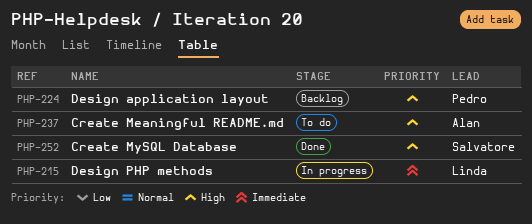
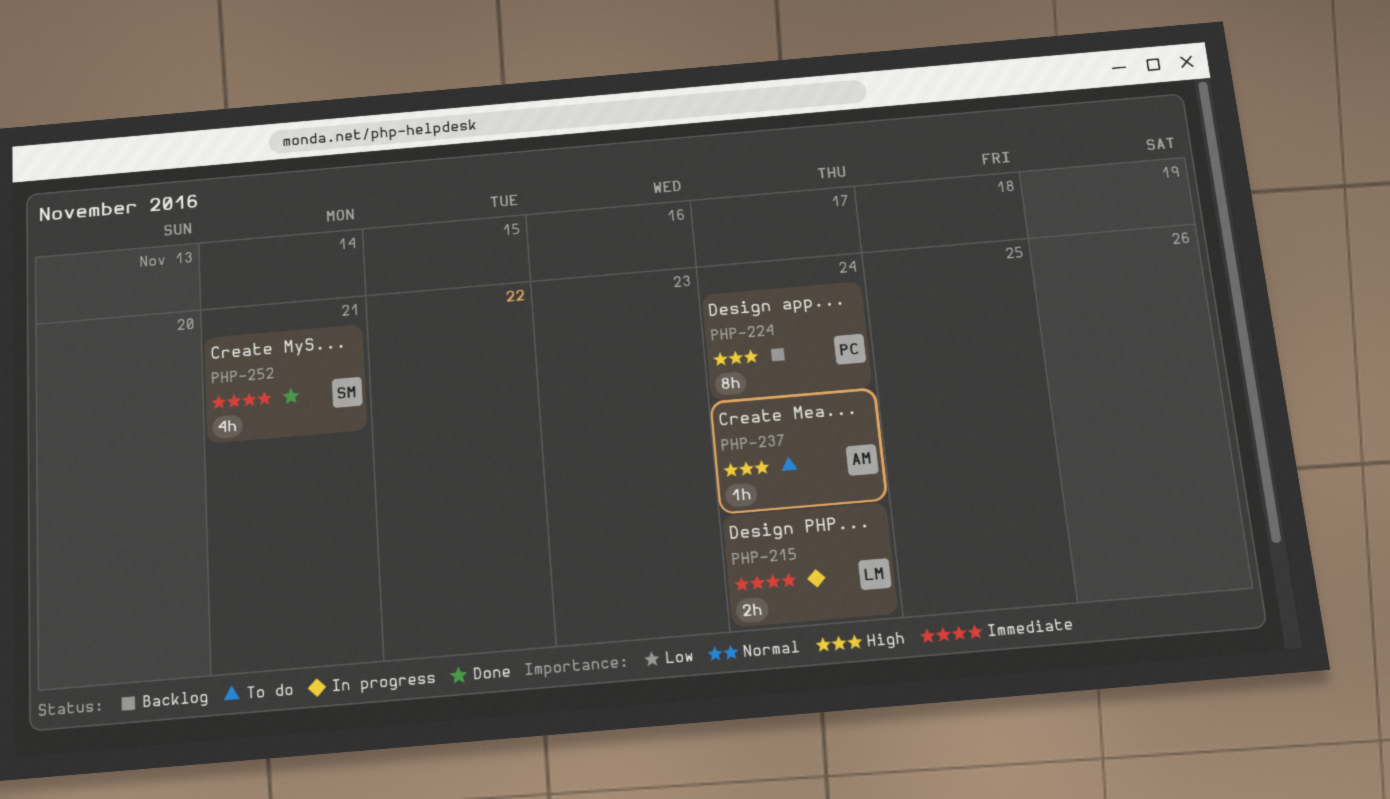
PHP-252, priority: High -> Immediate

